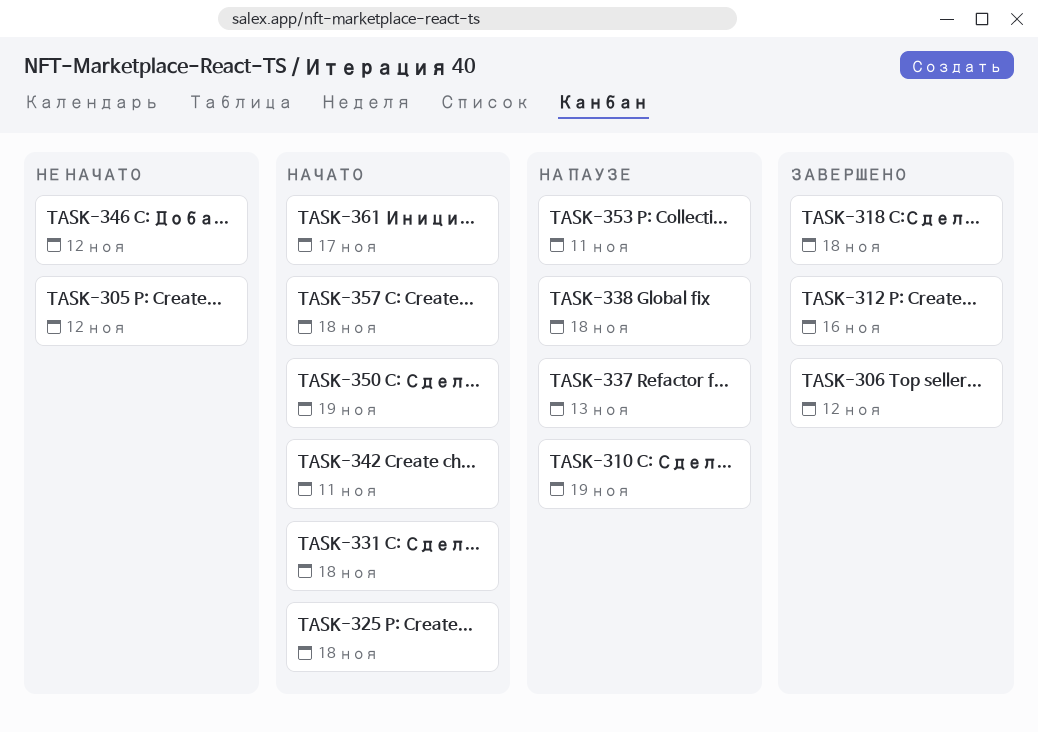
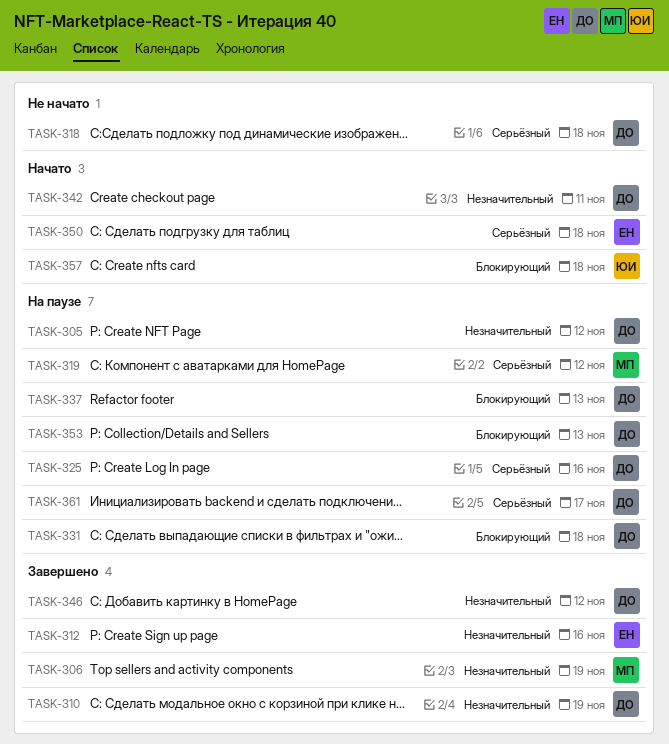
TASK-305, status: Не начато -> На паузе
TASK-306, due: Nov 12 -> Nov 19
TASK-310, status: На паузе -> Завершено
TASK-318, status: Завершено -> Не начато
TASK-319: none -> present
TASK-325, status: Начато -> На паузе
TASK-325, due: Nov 18 -> Nov 16
TASK-331, status: Начато -> На паузе
TASK-338: present -> none
TASK-346, status: Не начато -> Завершено
TASK-350, due: Nov 19 -> Nov 18
TASK-353, due: Nov 11 -> Nov 13
TASK-361, status: Начато -> На паузе

